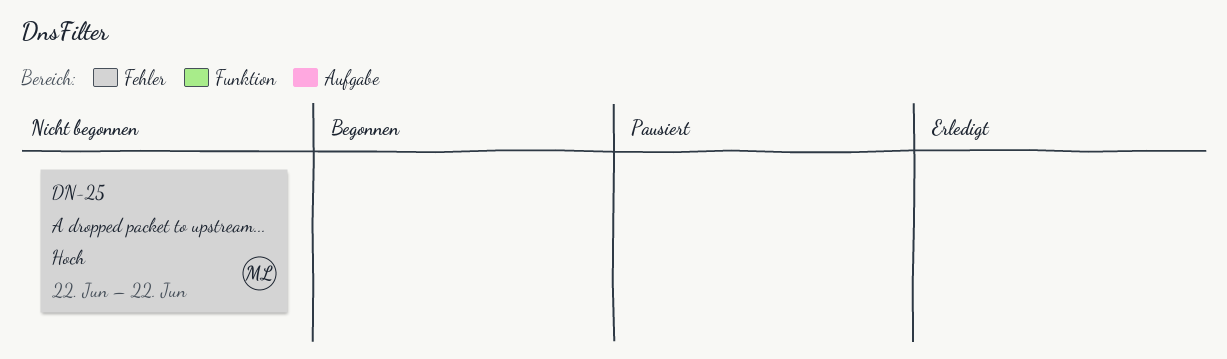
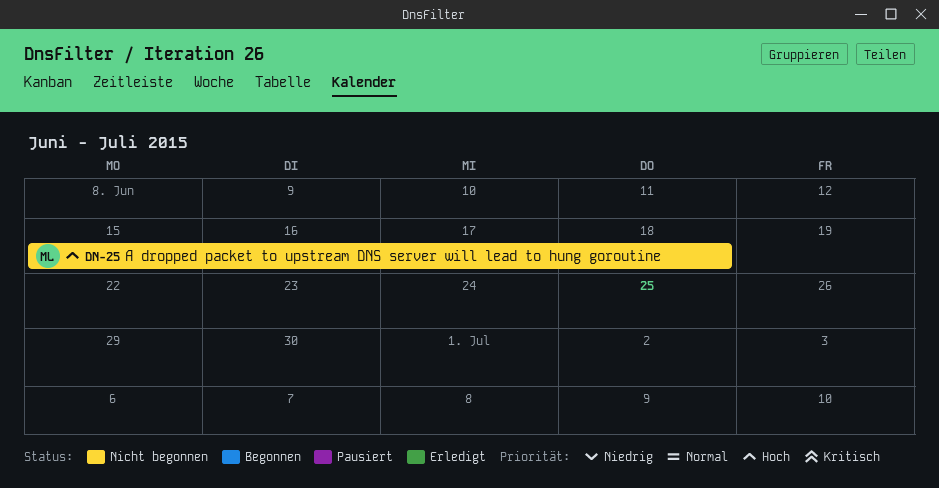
DN-25, start: Jun 22 -> Jun 15
DN-25, due: Jun 22 -> Jun 18

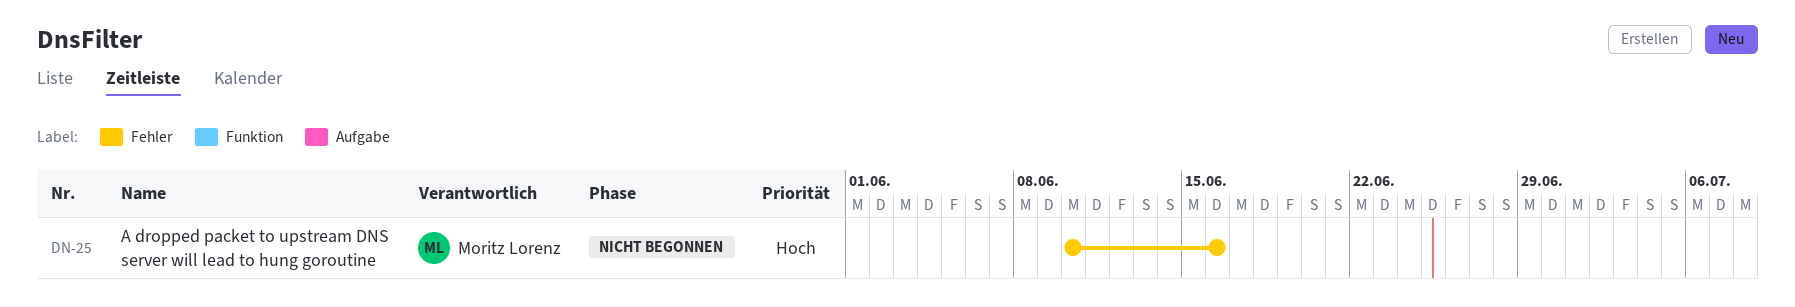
DN-25, start: Jun 15 -> Jun 10
DN-25, due: Jun 18 -> Jun 16

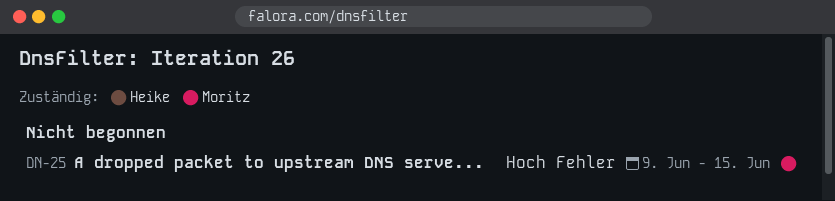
DN-25, start: Jun 10 -> Jun 9
DN-25, due: Jun 16 -> Jun 15

